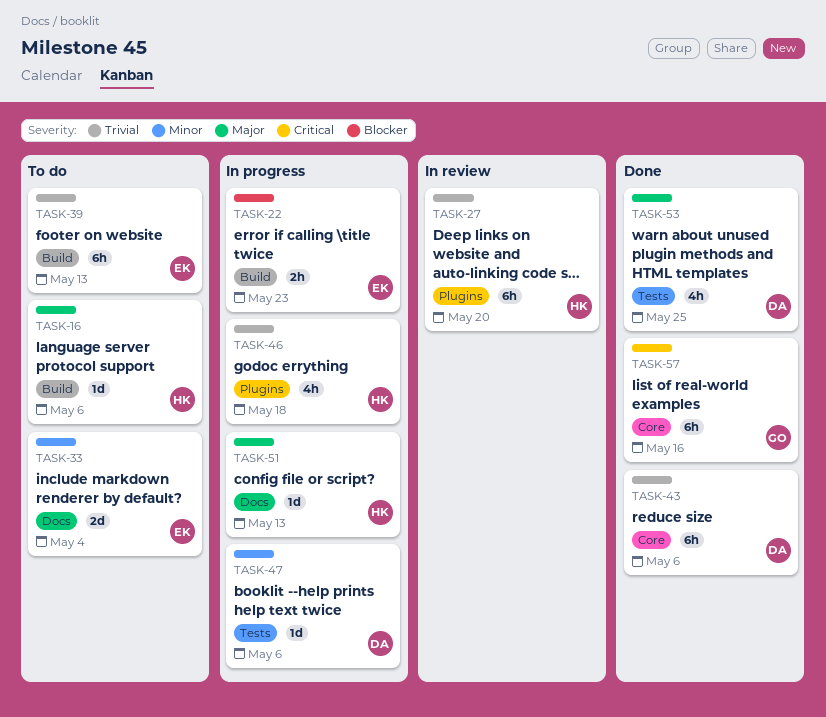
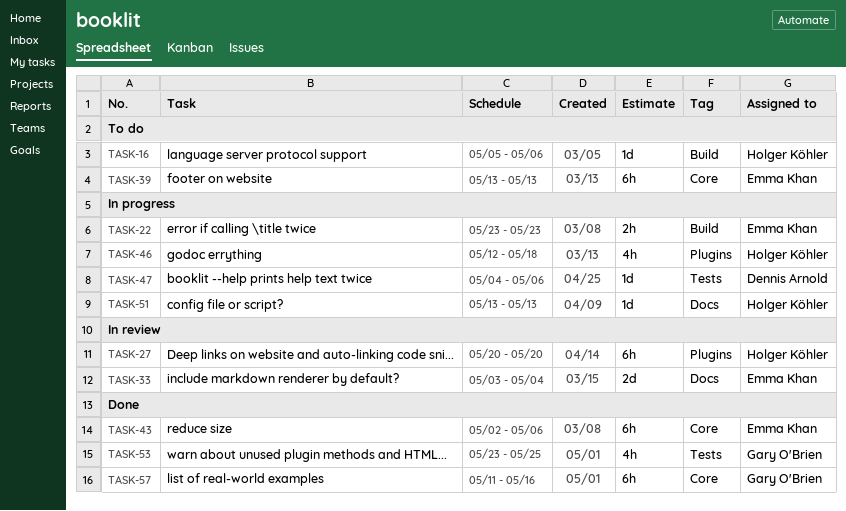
TASK-33, status: To do -> In review
TASK-39, label: Build -> Core
TASK-43, owner: Dennis Arnold -> Emma Khan
TASK-53, owner: Dennis Arnold -> Gary O'Brien

